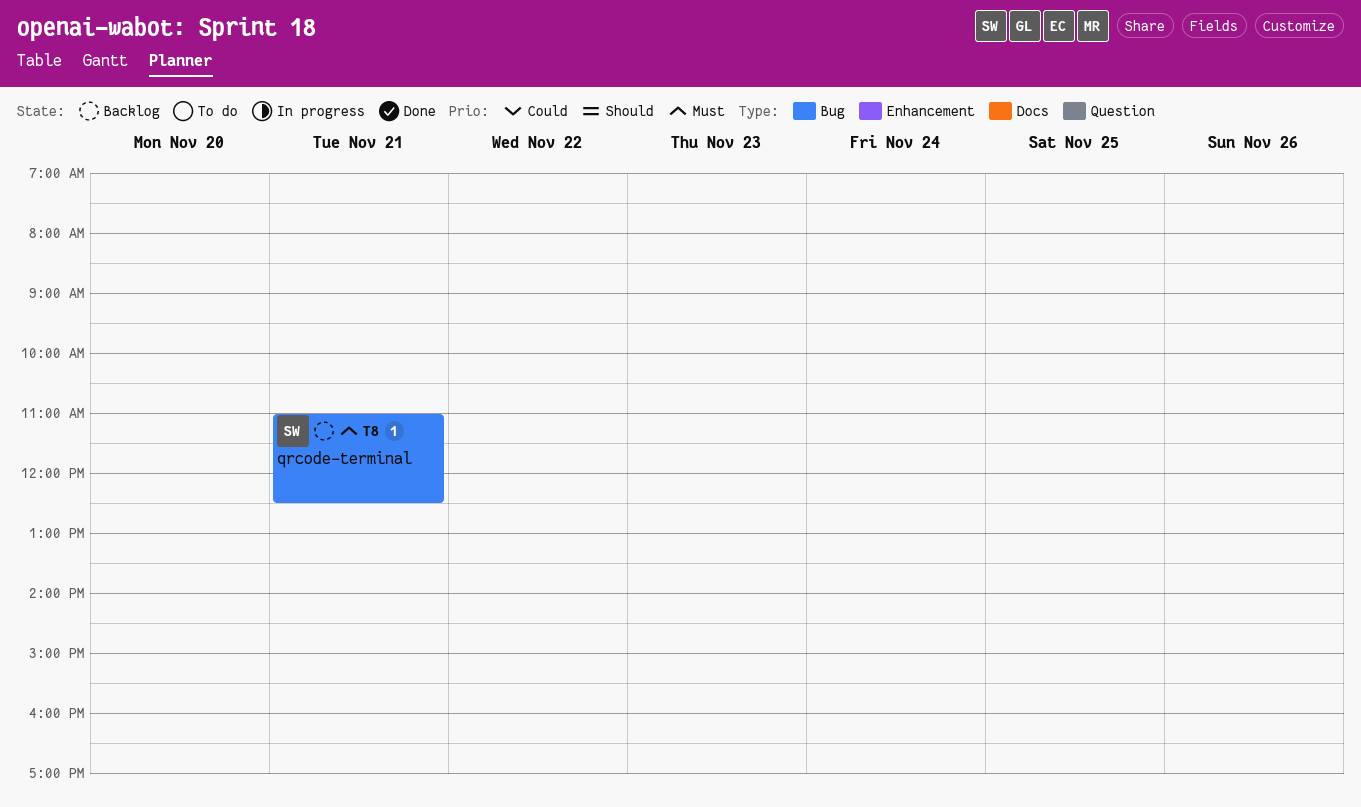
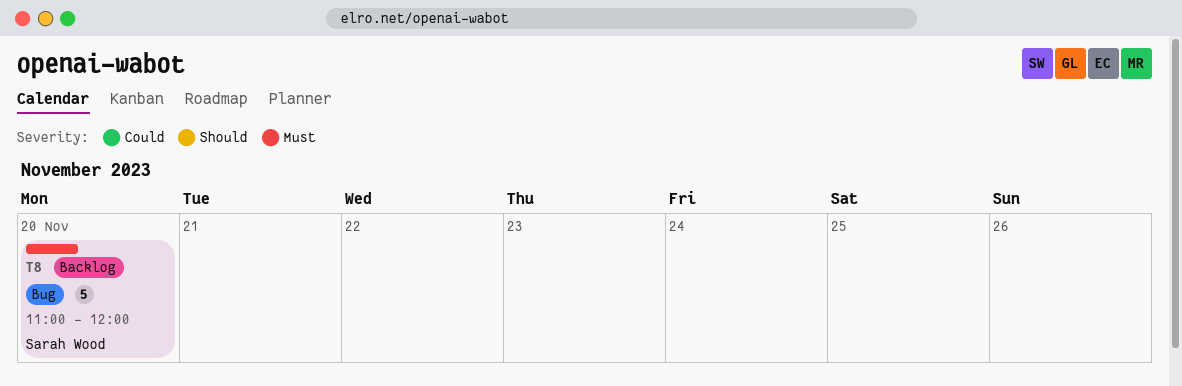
T8, estimate: 1 -> 5
T8, day: Nov 21 -> Nov 20
T8, ends: 12:30 -> 12:00

